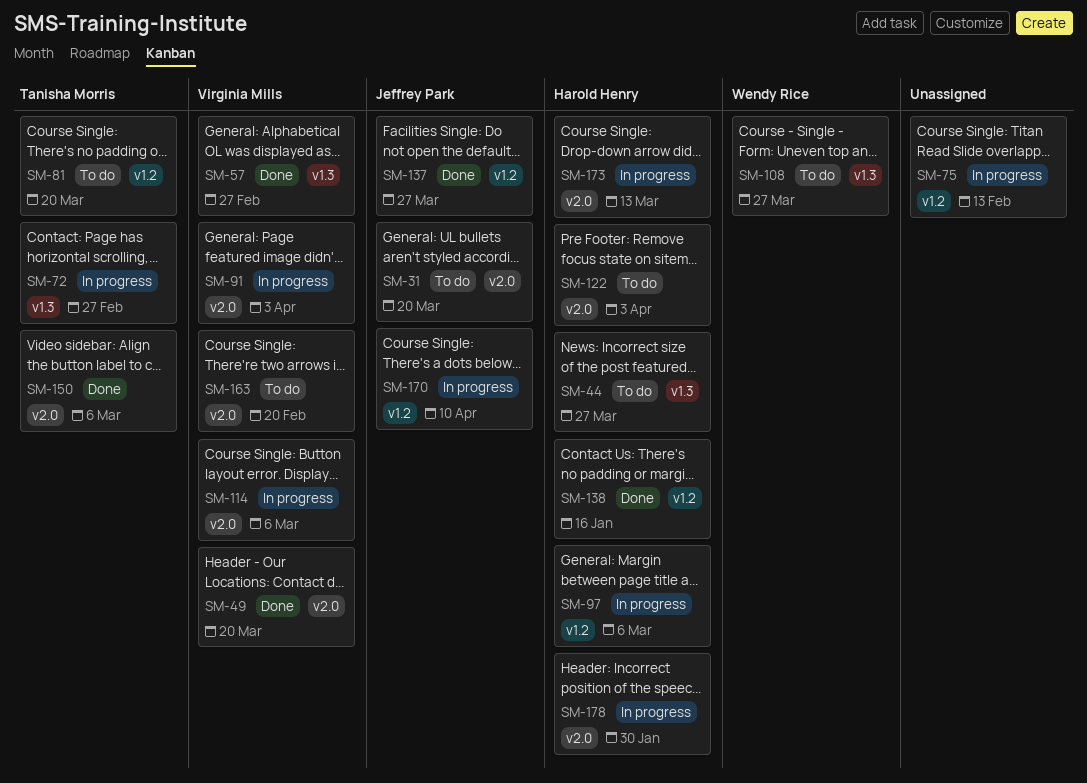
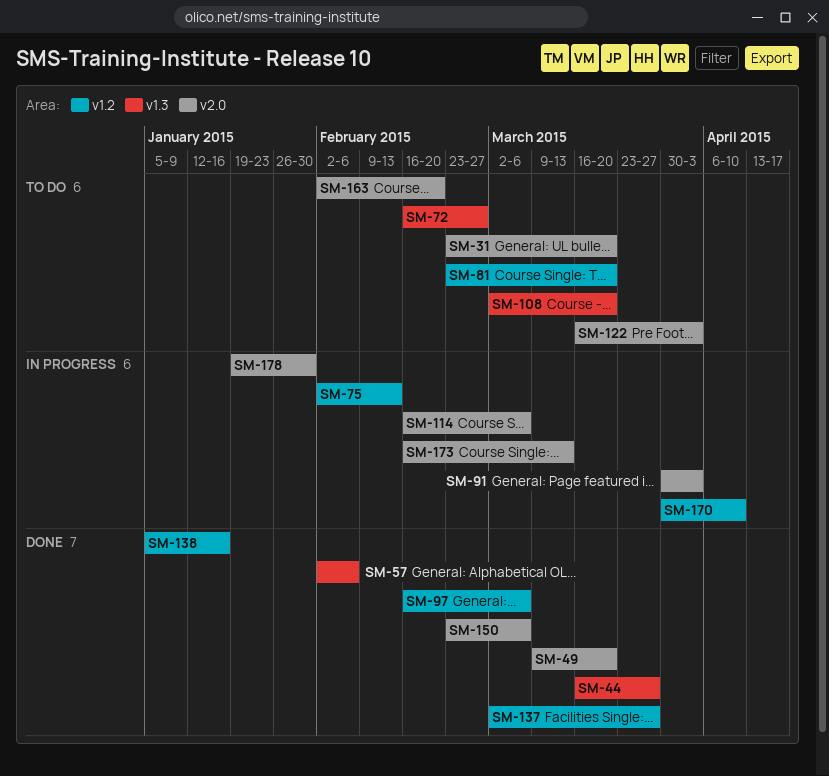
SM-44, status: To do -> Done
SM-57, due: Feb 27 -> Feb 6
SM-72, status: In progress -> To do
SM-97, status: In progress -> Done
SM-108, due: Mar 27 -> Mar 20

